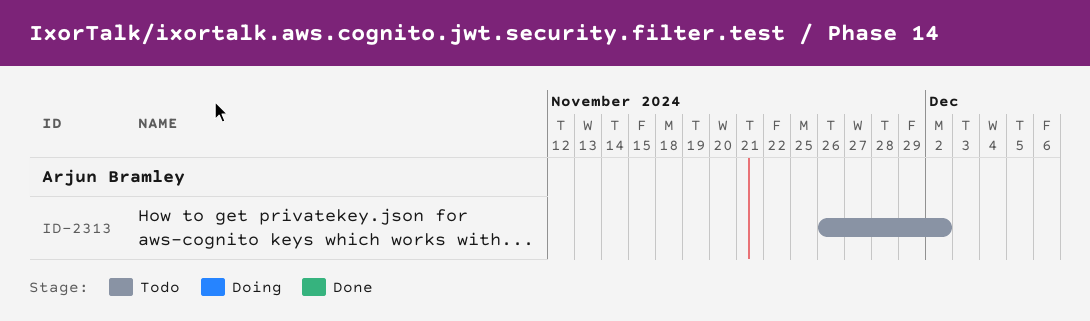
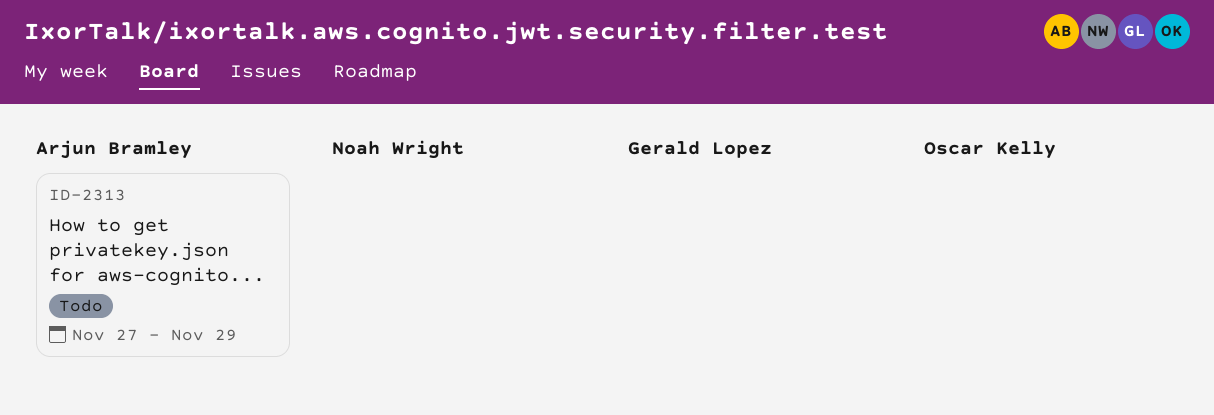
ID-2313, start: Nov 26 -> Nov 27
ID-2313, due: Dec 2 -> Nov 29

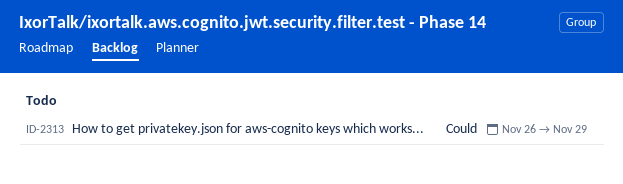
ID-2313, start: Nov 27 -> Nov 26

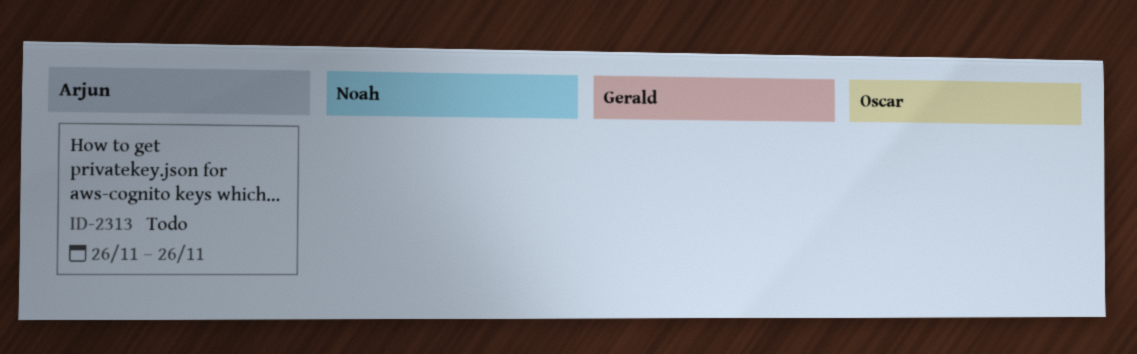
ID-2313, due: Nov 29 -> Nov 26

